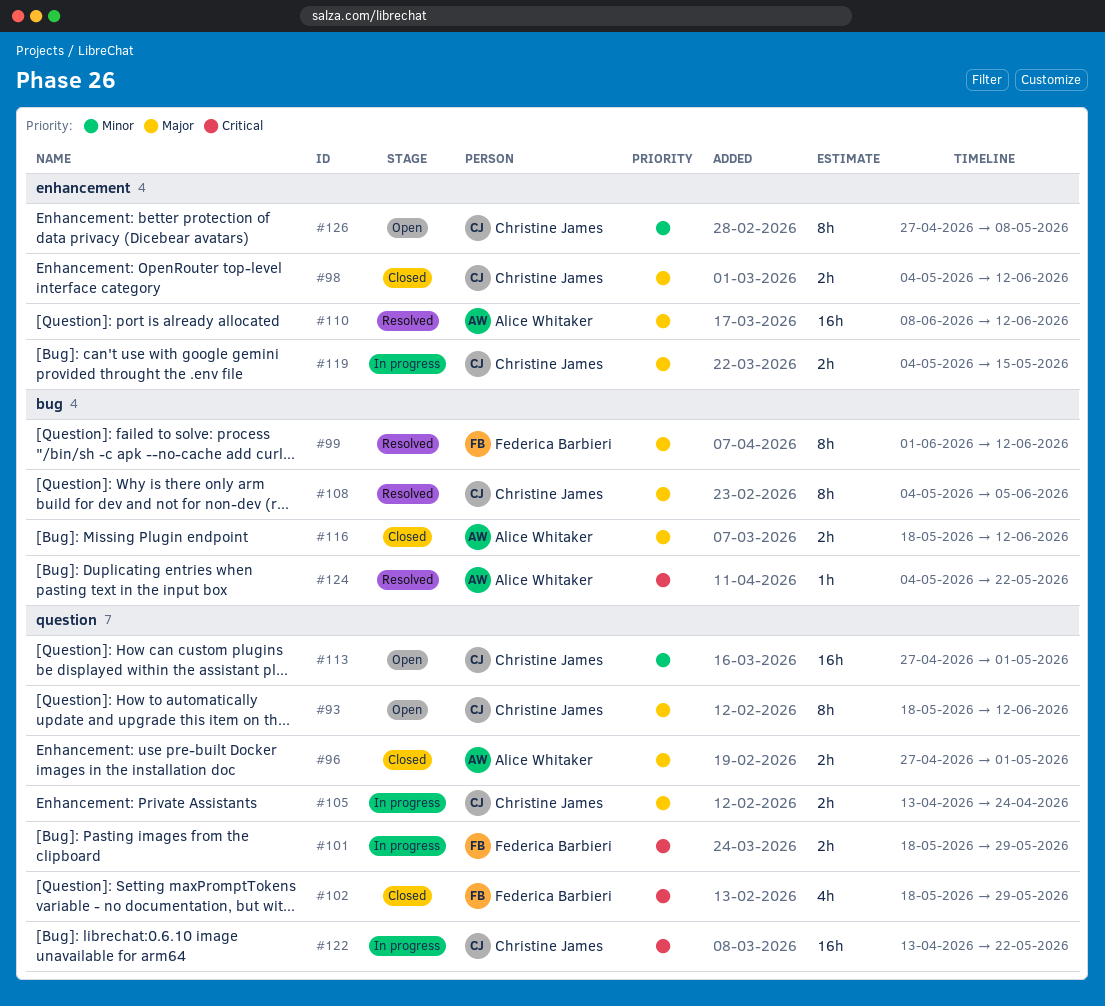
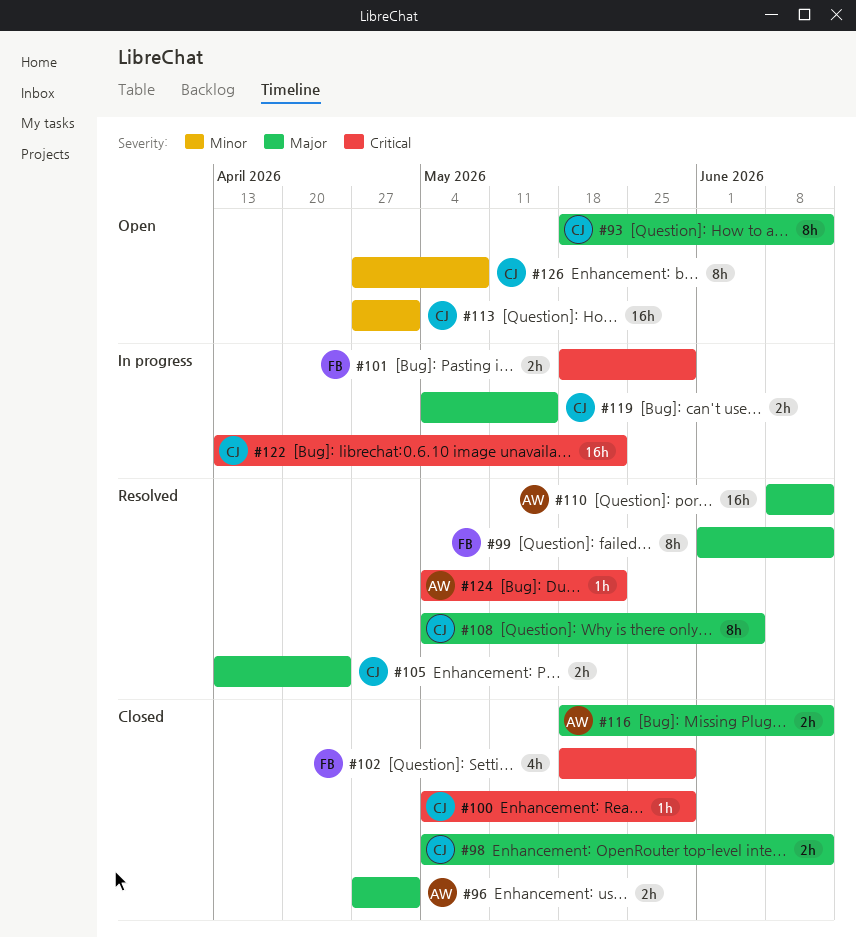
#100: none -> present
#105, status: In progress -> Resolved

